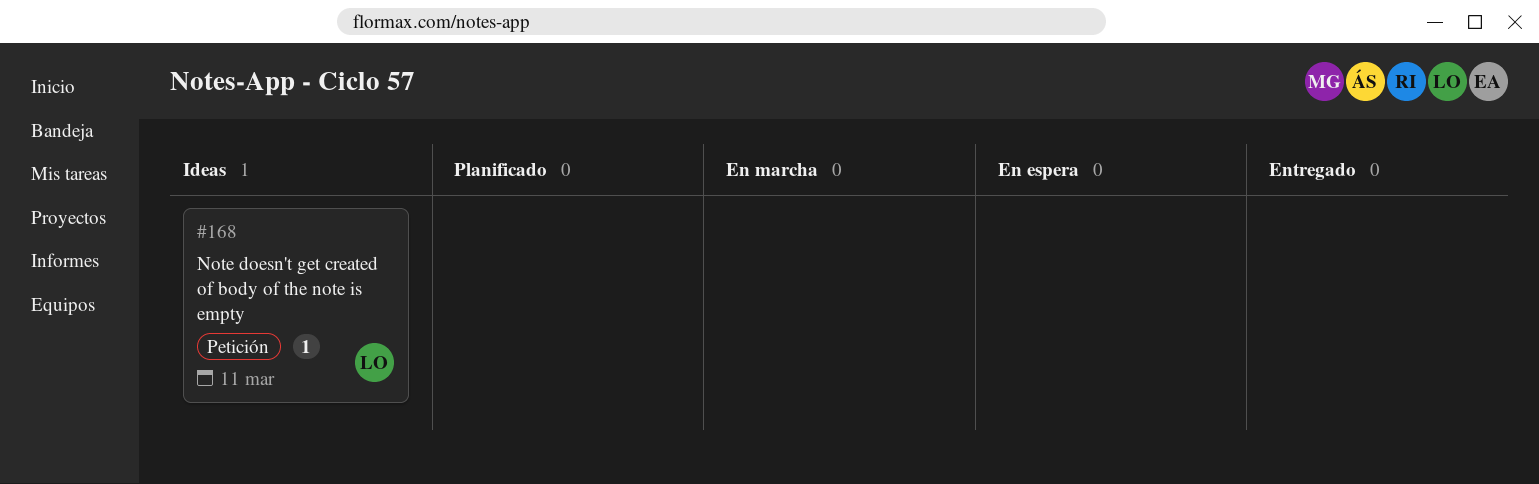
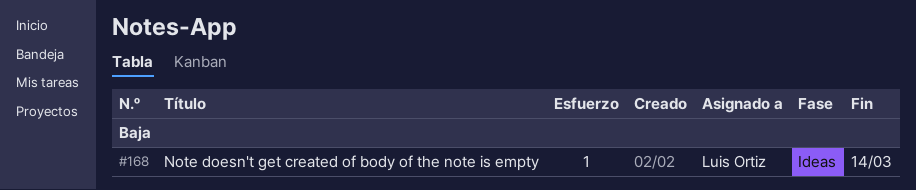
#168, due: Mar 11 -> Mar 14

